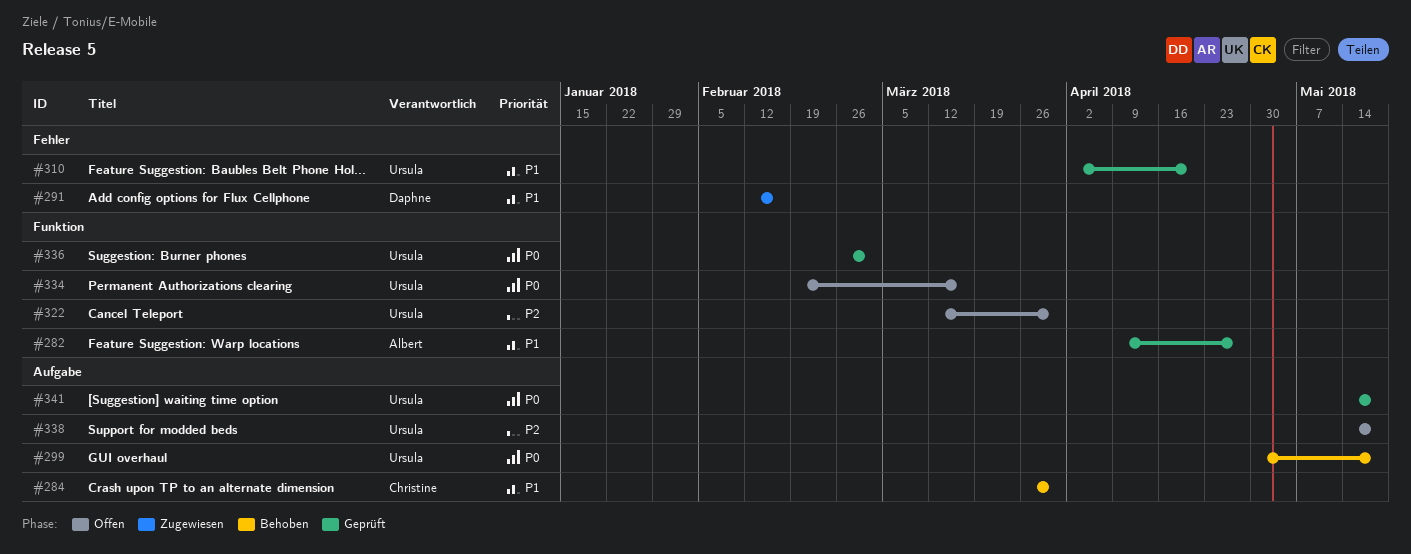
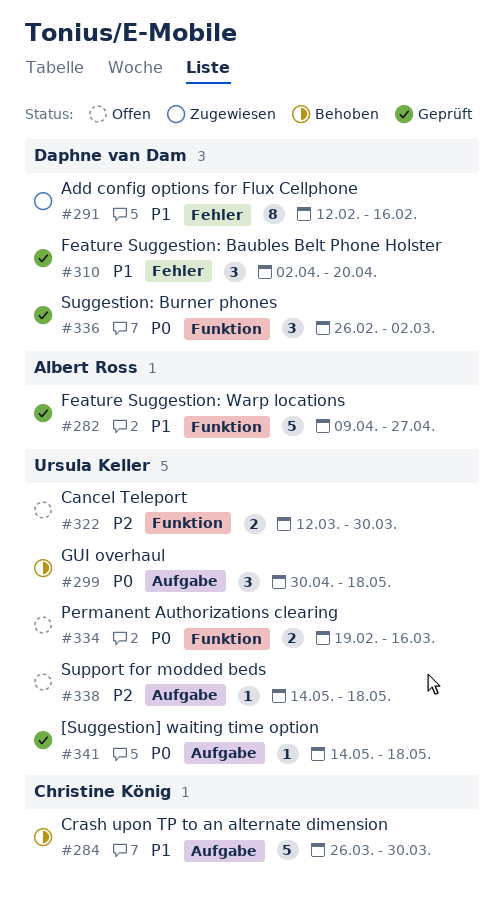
#310, owner: Ursula Keller -> Daphne van Dam
#336, owner: Ursula Keller -> Daphne van Dam

